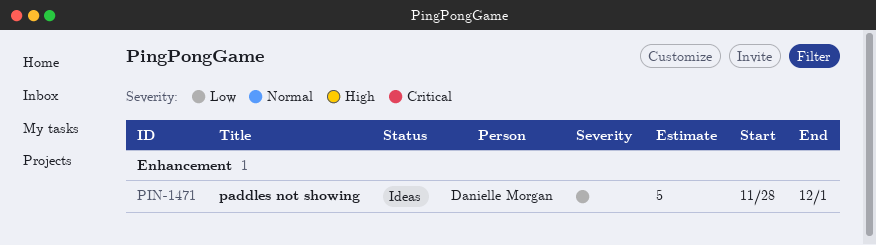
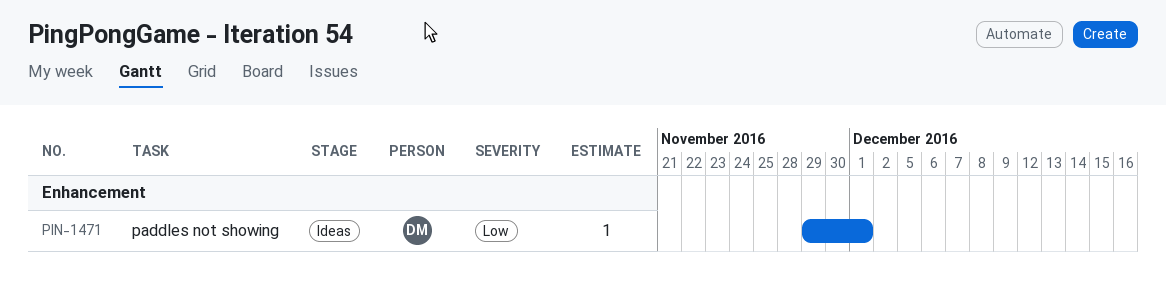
PIN-1471, estimate: 5 -> 1
PIN-1471, start: Nov 28 -> Nov 29

